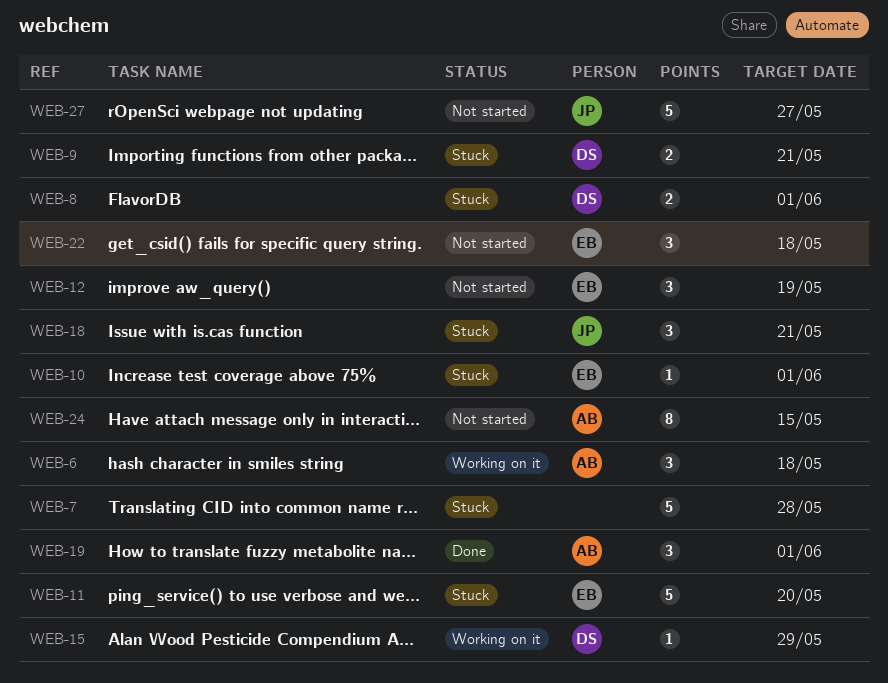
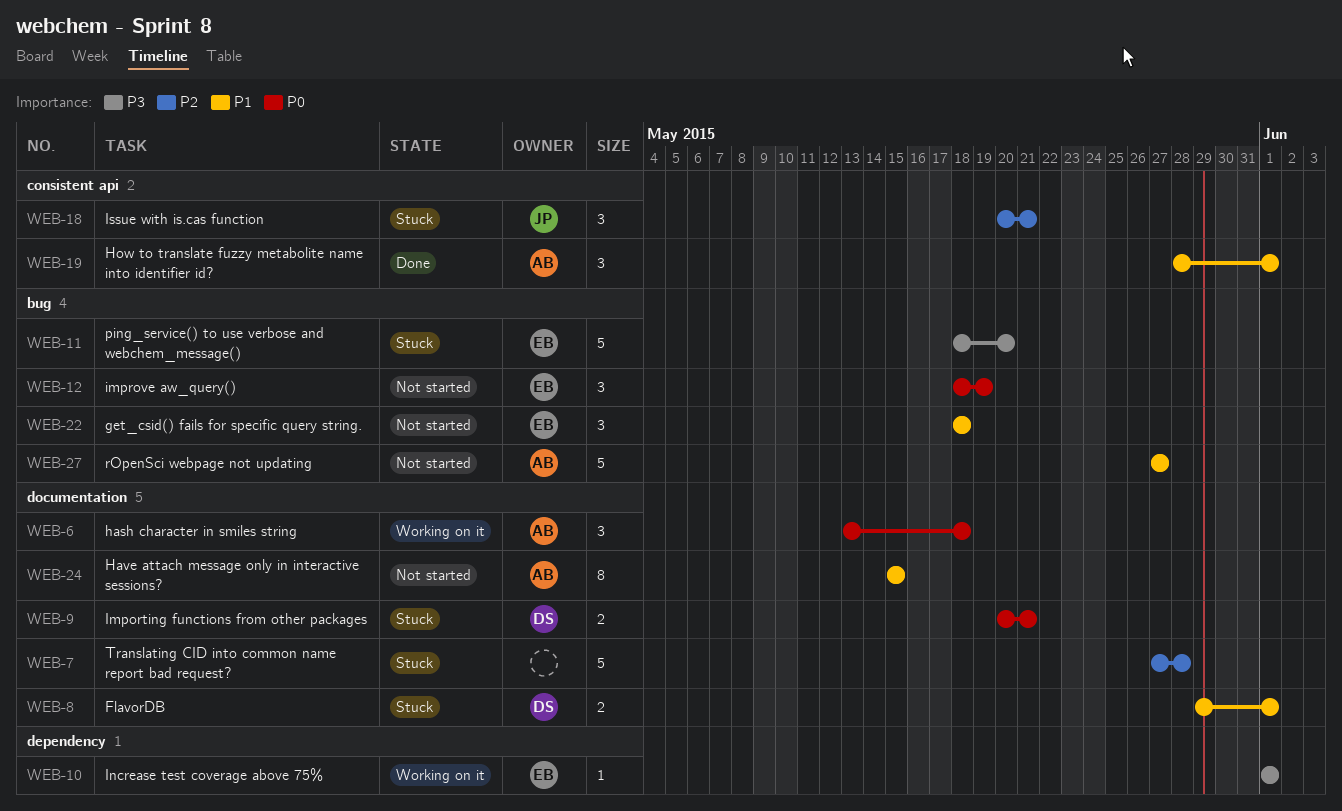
WEB-10, status: Stuck -> Working on it
WEB-15: present -> none
WEB-27, owner: JP -> AB

